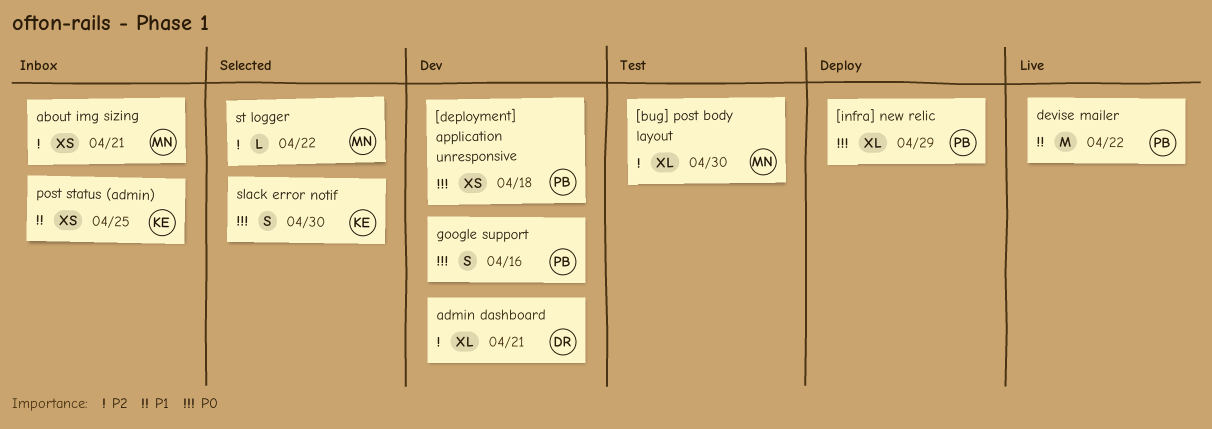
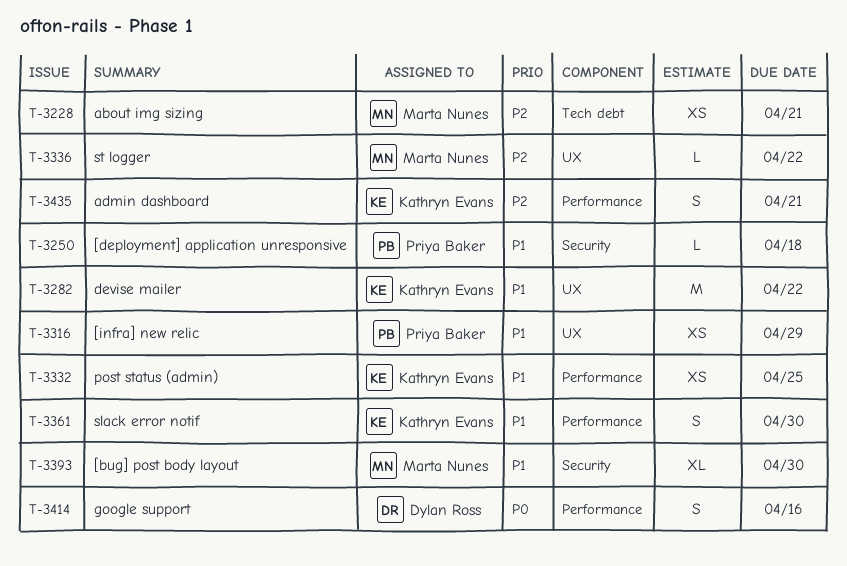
[bug] post body layout, priority: P2 -> P1
[deployment] application unresponsive, priority: P0 -> P1
[deployment] application unresponsive, estimate: XS -> L
[infra] new relic, priority: P0 -> P1
[infra] new relic, estimate: XL -> XS
admin dashboard, owner: Dylan Ross -> Kathryn Evans
admin dashboard, estimate: XL -> S
devise mailer, owner: Priya Baker -> Kathryn Evans
google support, owner: Priya Baker -> Dylan Ross
slack error notif, priority: P0 -> P1

